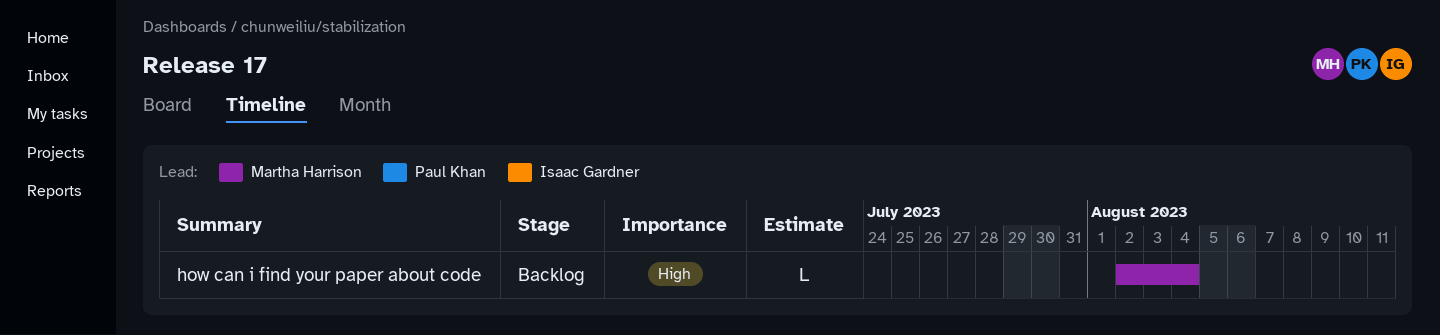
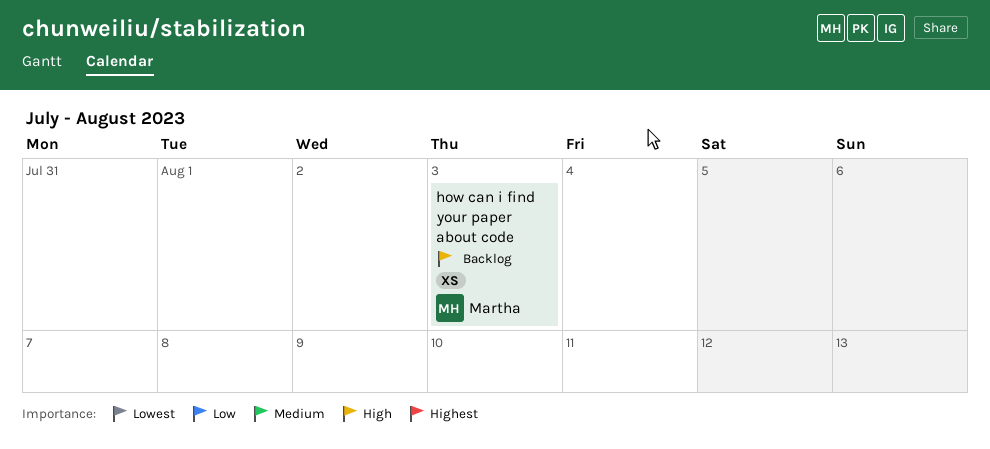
how can i find your paper about code, estimate: L -> XS
how can i find your paper about code, due: Aug 4 -> Aug 3

